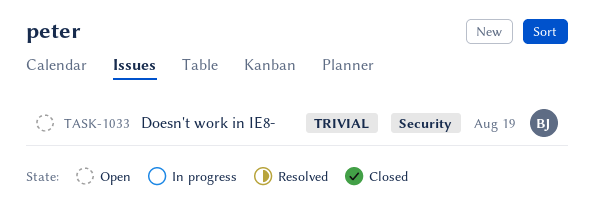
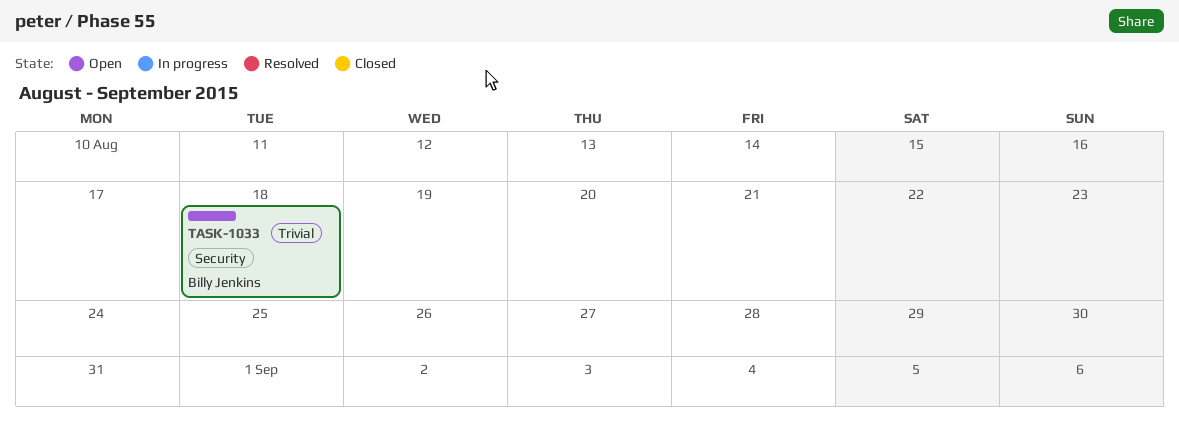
TASK-1033, due: Aug 19 -> Aug 18

